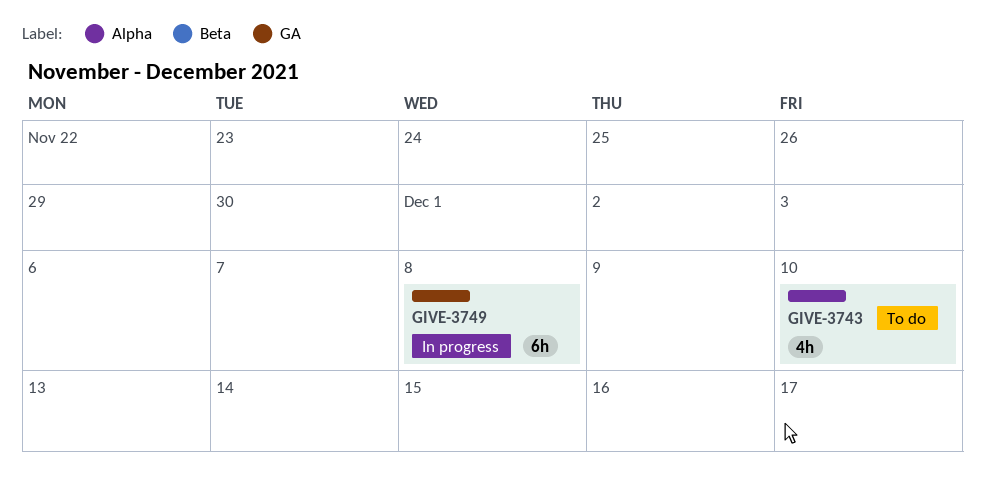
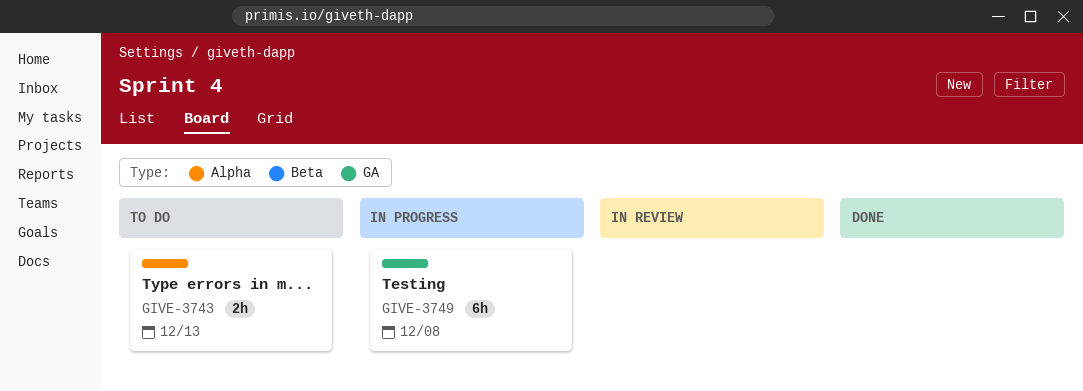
GIVE-3743, estimate: 4h -> 2h
GIVE-3743, due: Dec 10 -> Dec 13

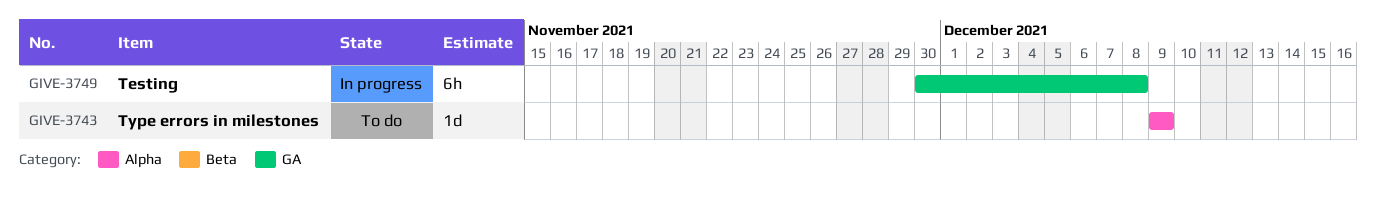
GIVE-3743, estimate: 2h -> 1d
GIVE-3743, due: Dec 13 -> Dec 9

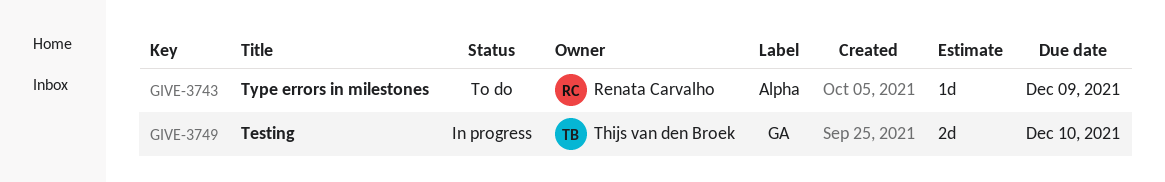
GIVE-3749, estimate: 6h -> 2d
GIVE-3749, due: Dec 8 -> Dec 10

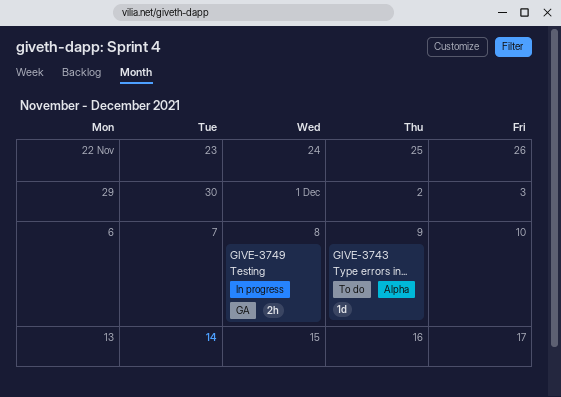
GIVE-3749, estimate: 2d -> 2h
GIVE-3749, due: Dec 10 -> Dec 8

